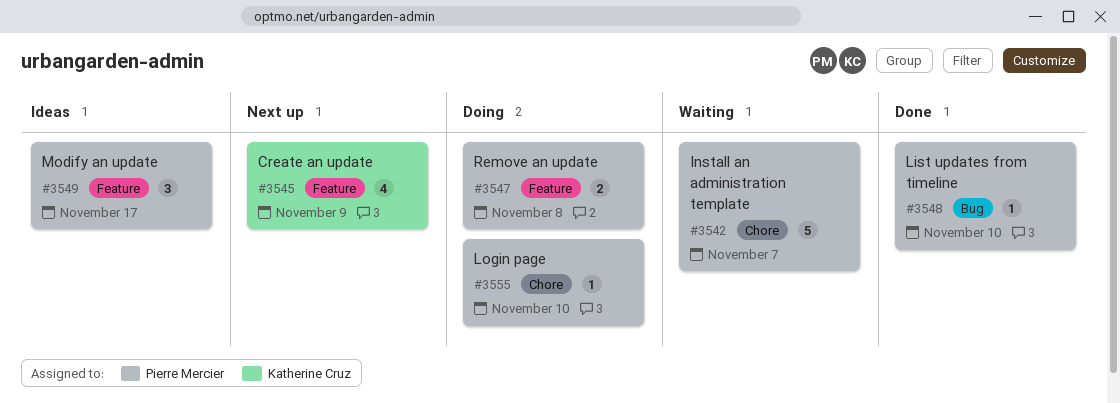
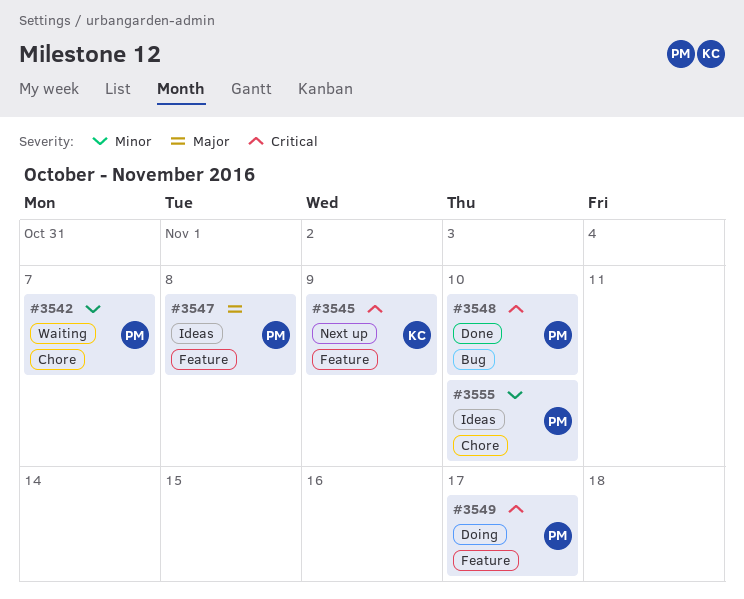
#3547, status: Doing -> Ideas
#3549, status: Ideas -> Doing
#3555, status: Doing -> Ideas

